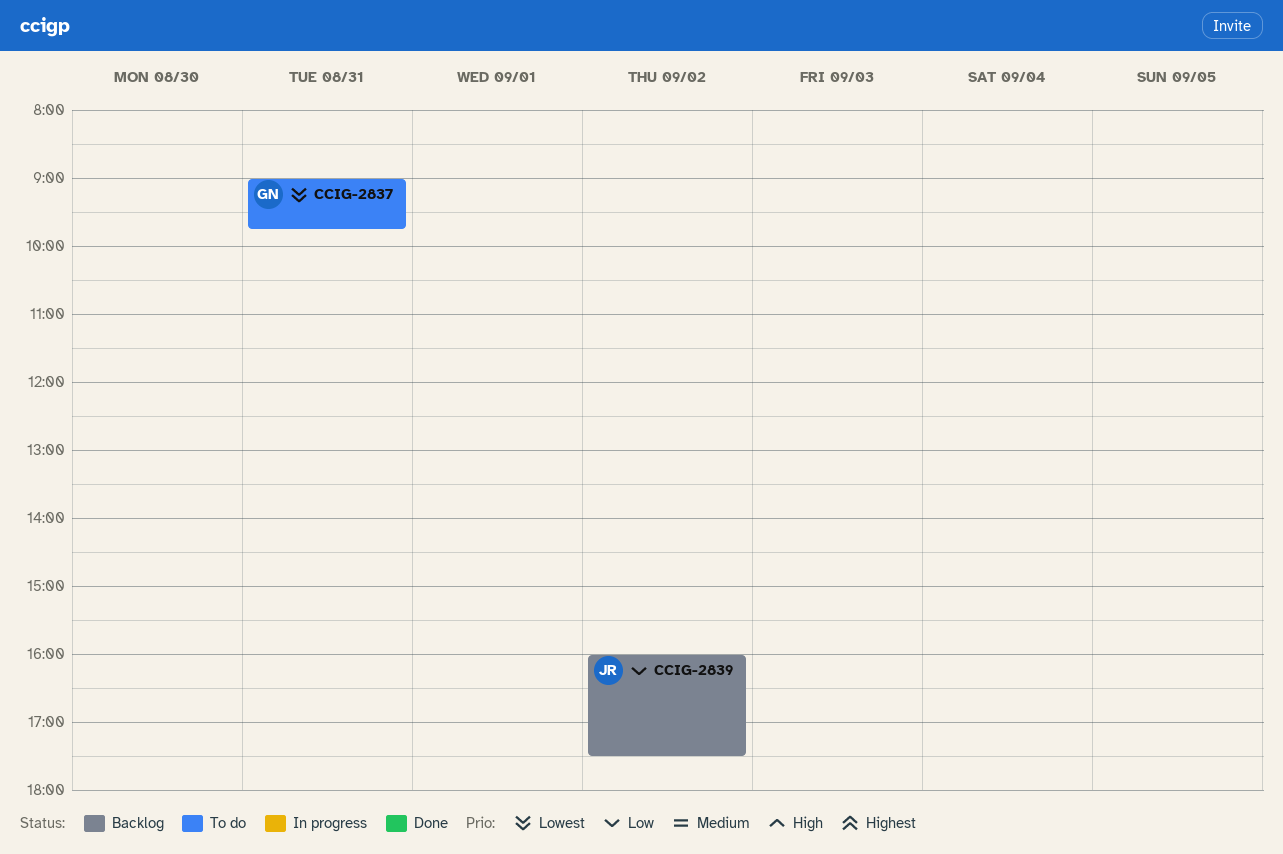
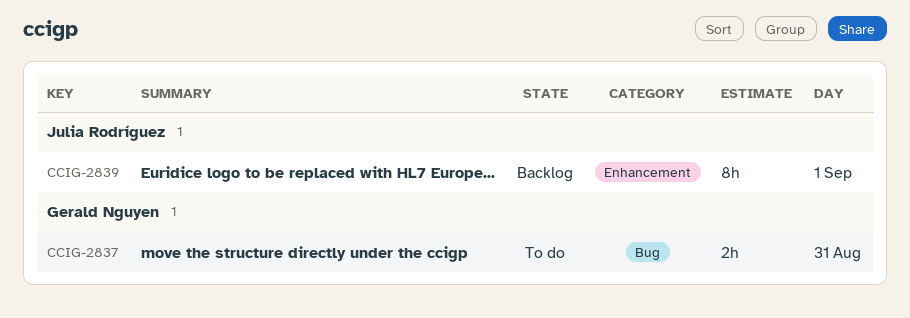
CCIG-2839, day: Sep 2 -> Sep 1

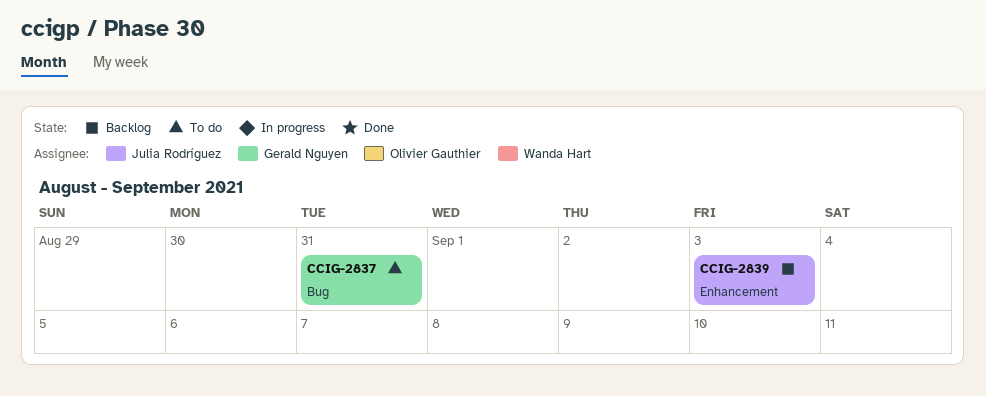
CCIG-2839, day: Sep 1 -> Sep 3

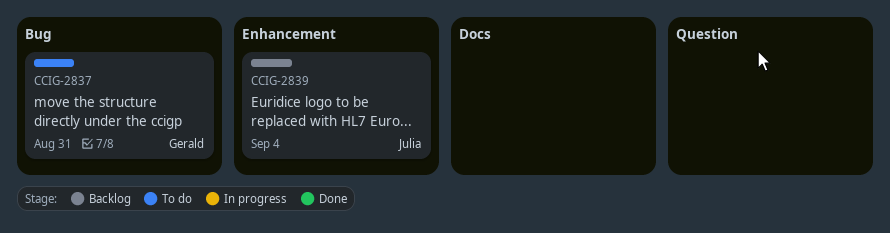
CCIG-2839, day: Sep 3 -> Sep 4

